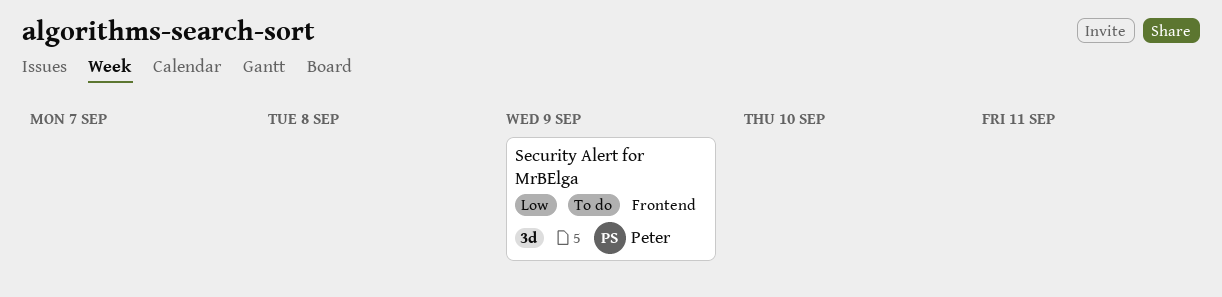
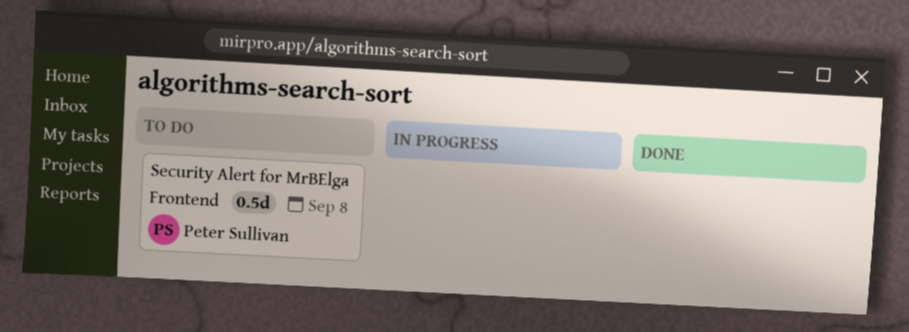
Security Alert for MrBElga, estimate: 3d -> 0.5d
Security Alert for MrBElga, due: Sep 9 -> Sep 8

